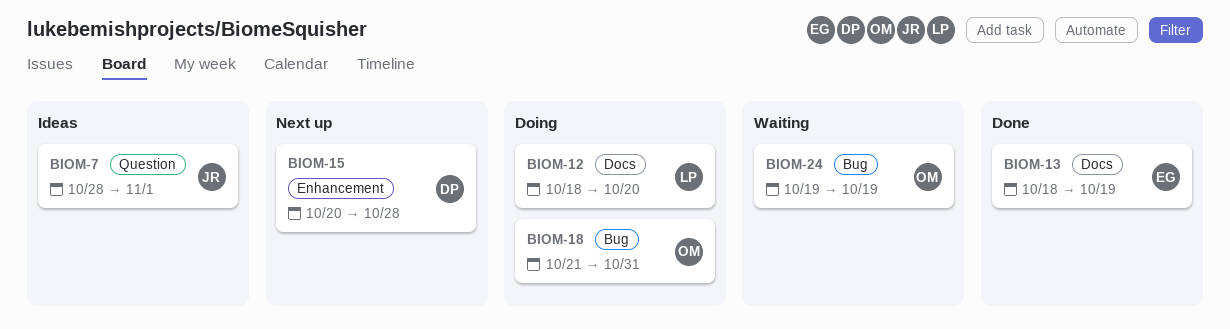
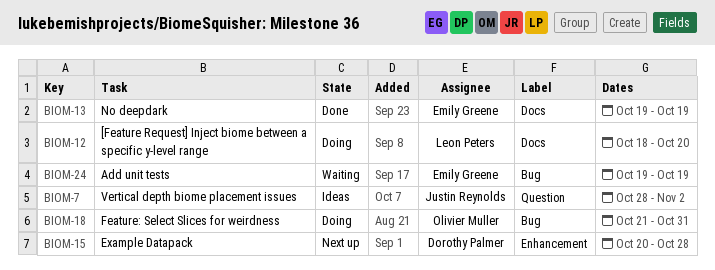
BIOM-7, due: Nov 1 -> Nov 2
BIOM-13, start: Oct 18 -> Oct 19
BIOM-24, owner: Olivier Muller -> Emily Greene

